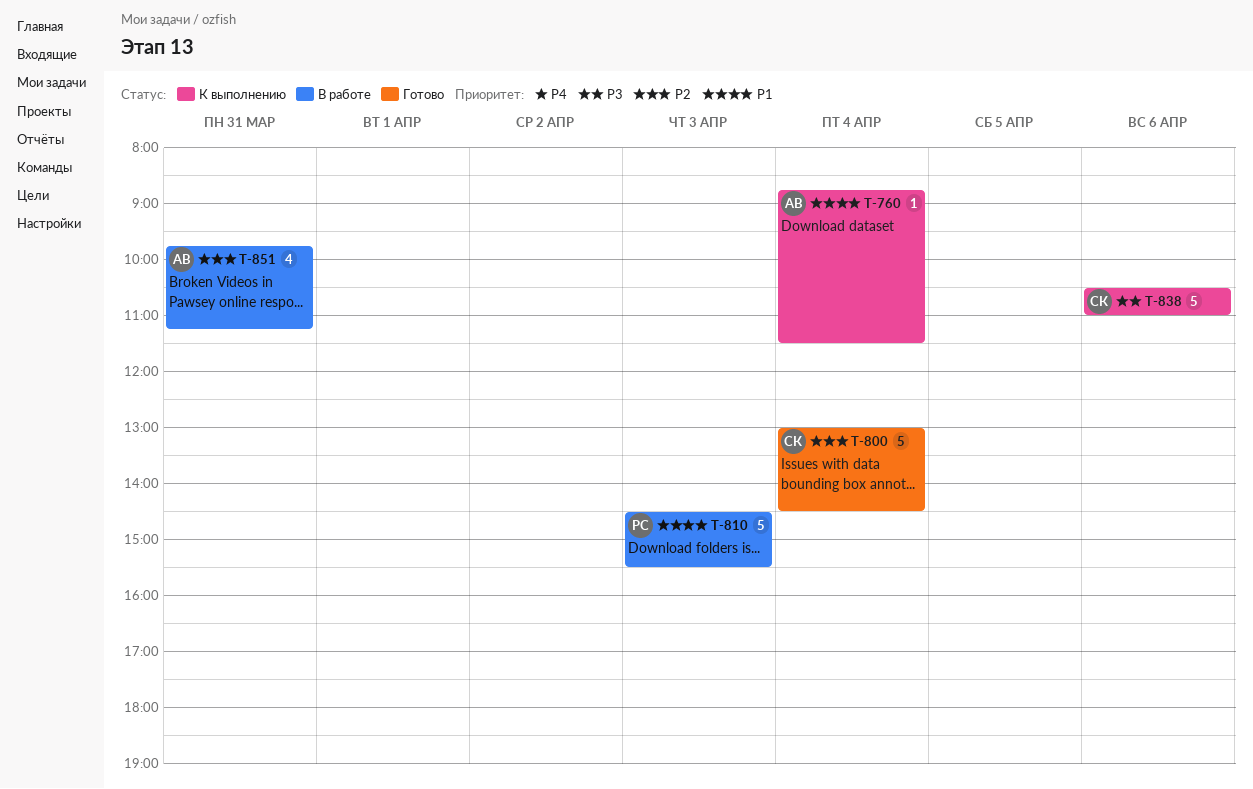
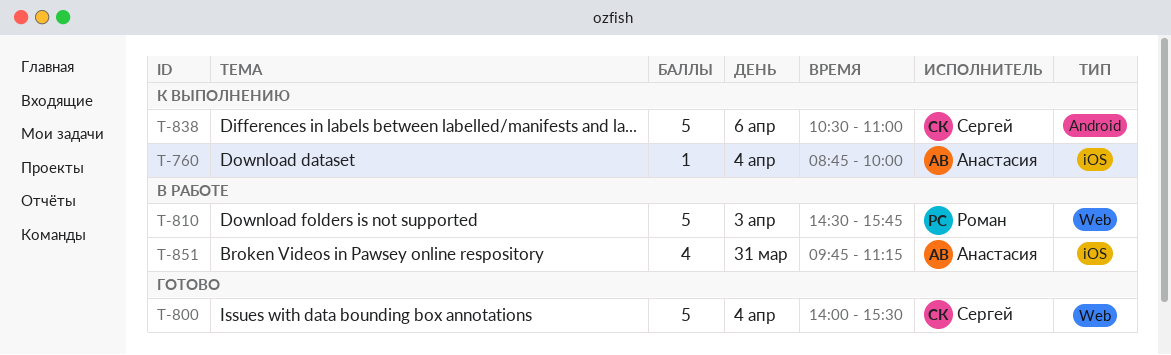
T-760, ends: 11:30 -> 10:00
T-800, begins: 13:00 -> 14:00
T-800, ends: 14:30 -> 15:30
T-810, ends: 15:30 -> 15:45

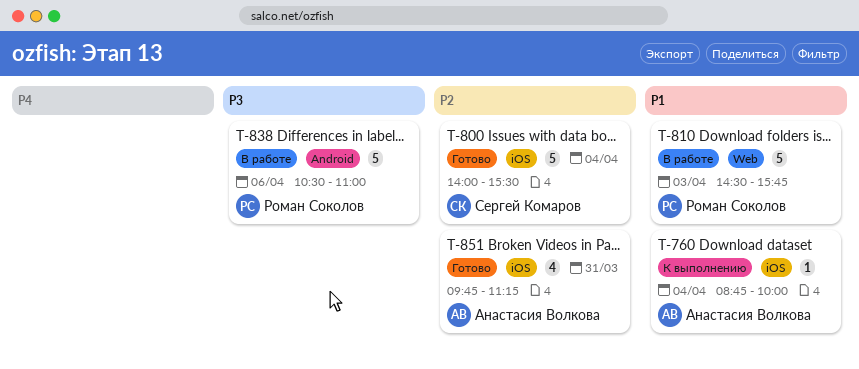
T-800, label: Web -> iOS
T-838, status: К выполнению -> В работе
T-838, owner: Сергей Комаров -> Роман Соколов
T-851, status: В работе -> Готово

